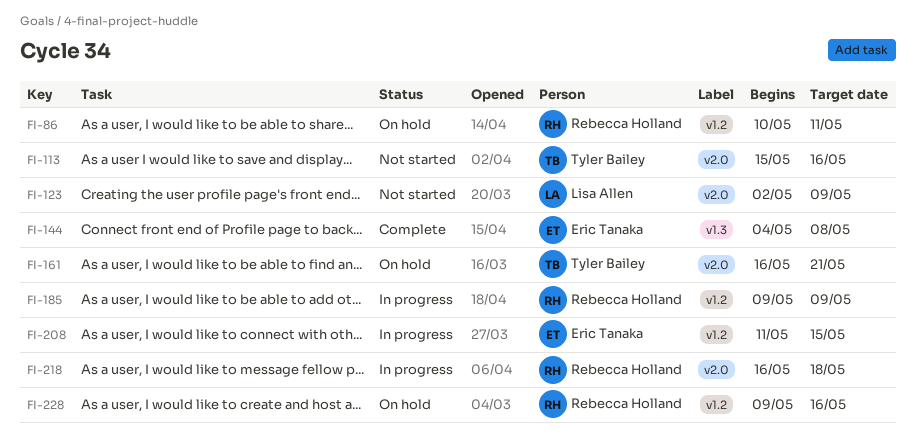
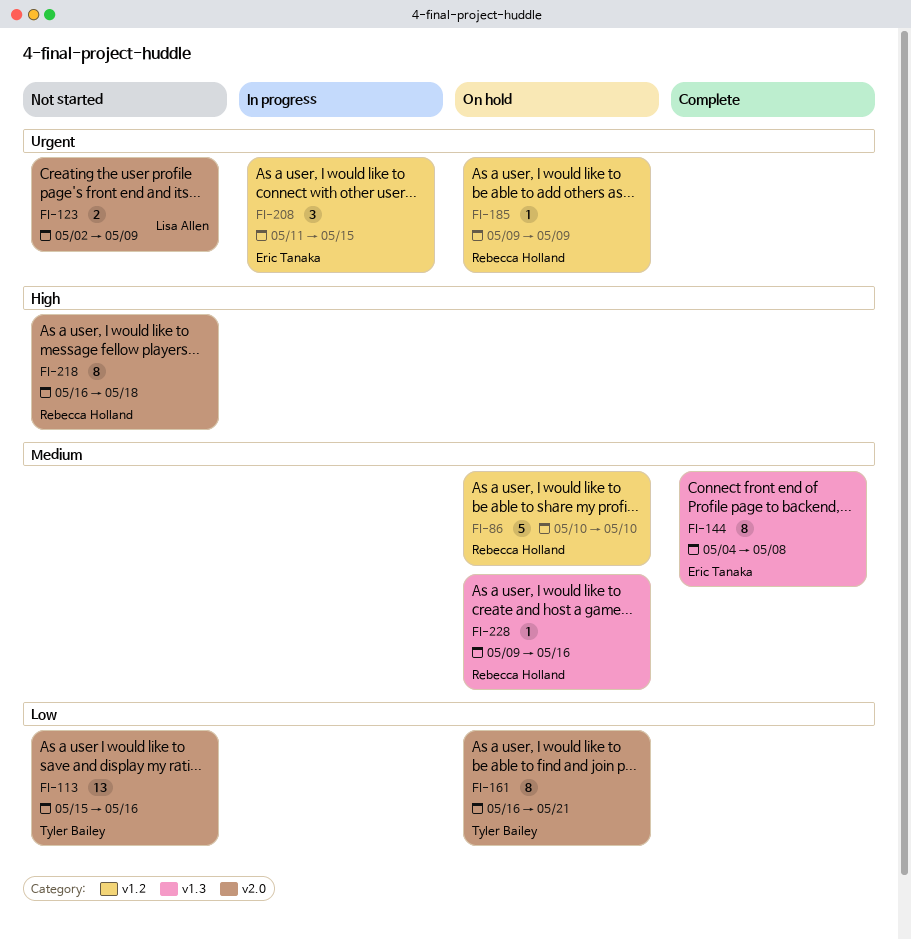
FI-86, due: May 11 -> May 10
FI-185, status: In progress -> On hold
FI-218, status: In progress -> Not started
FI-228, label: v1.2 -> v1.3

